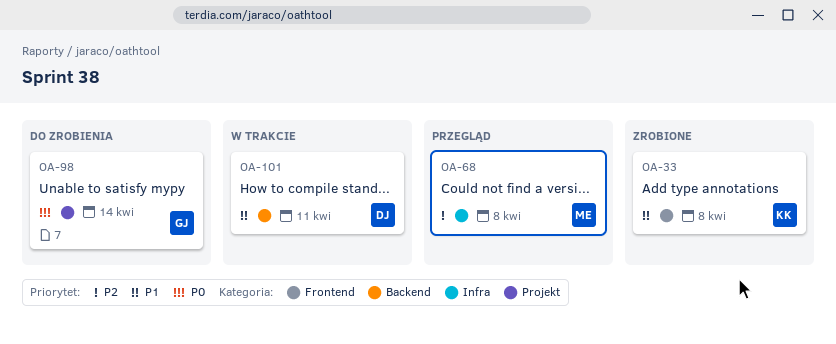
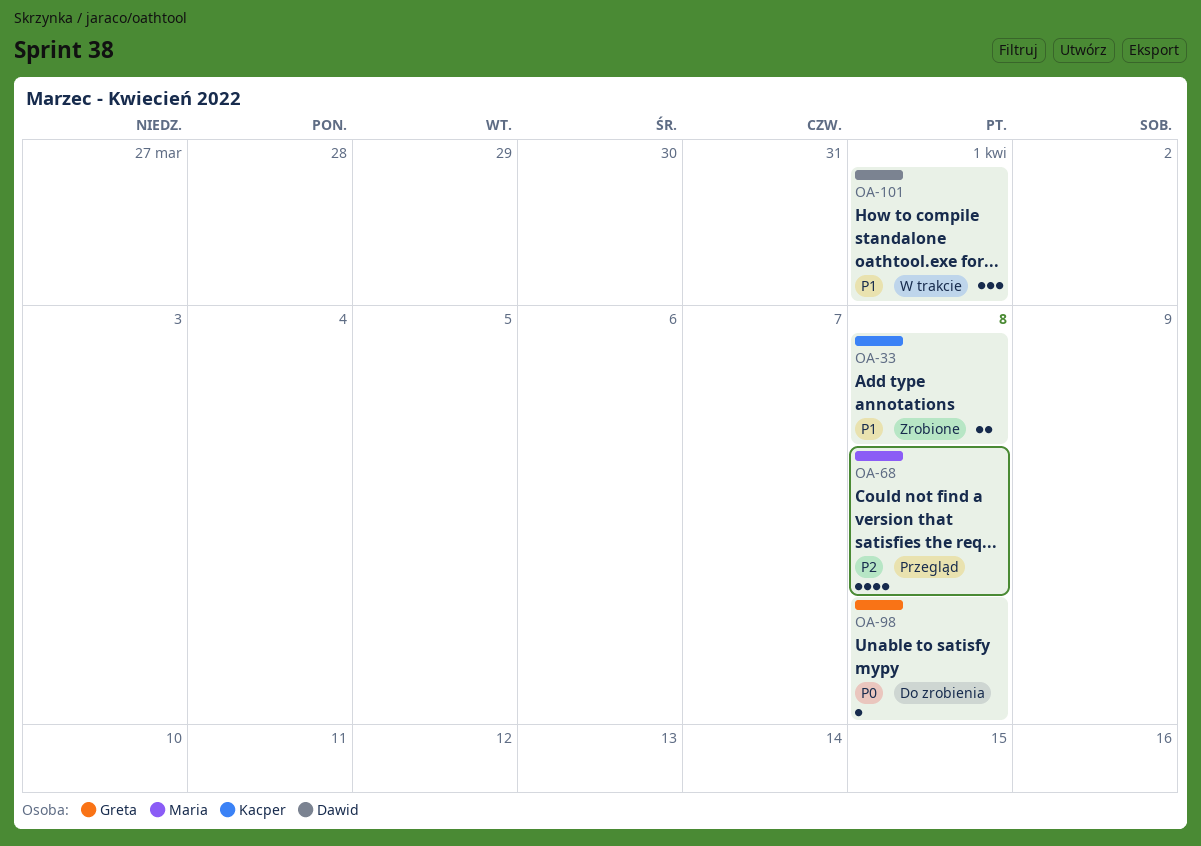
OA-98, due: Apr 14 -> Apr 8
OA-101, due: Apr 11 -> Apr 1

